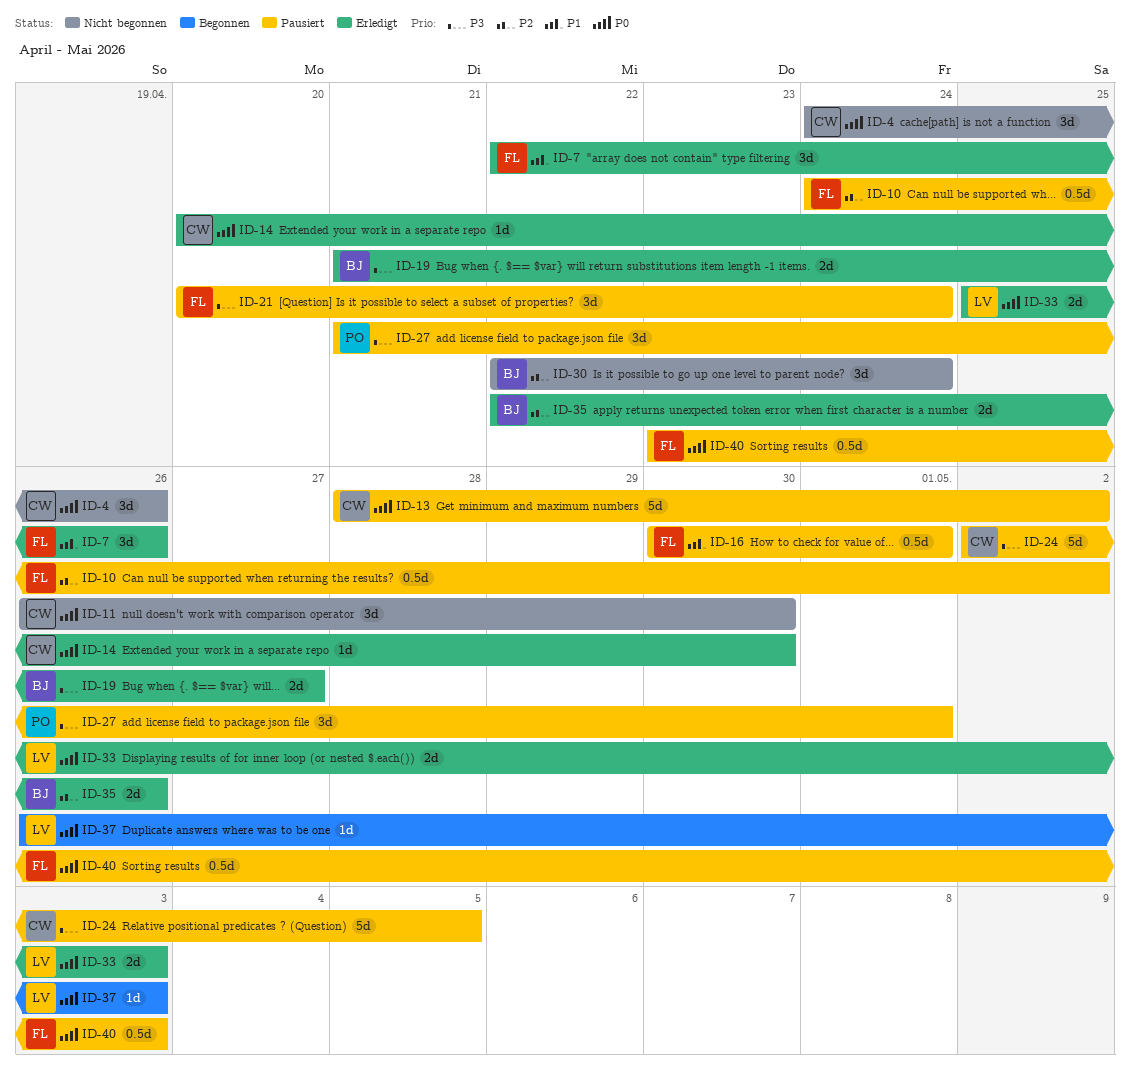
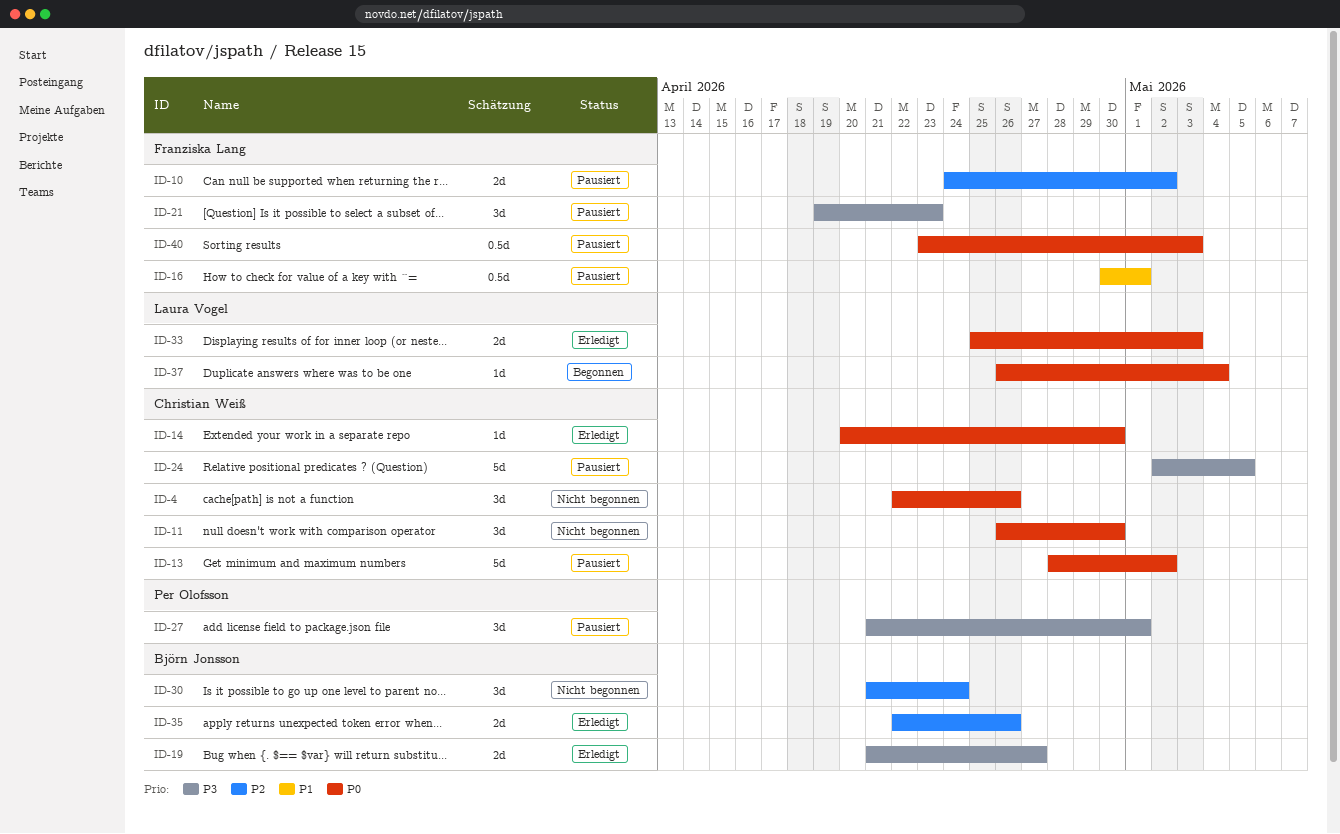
ID-4, start: Apr 24 -> Apr 22
ID-7: present -> none
ID-10, estimate: 0.5d -> 2d
ID-21, start: Apr 20 -> Apr 19
ID-21, due: Apr 24 -> Apr 23
ID-30, start: Apr 22 -> Apr 21
ID-37, due: May 3 -> May 4

